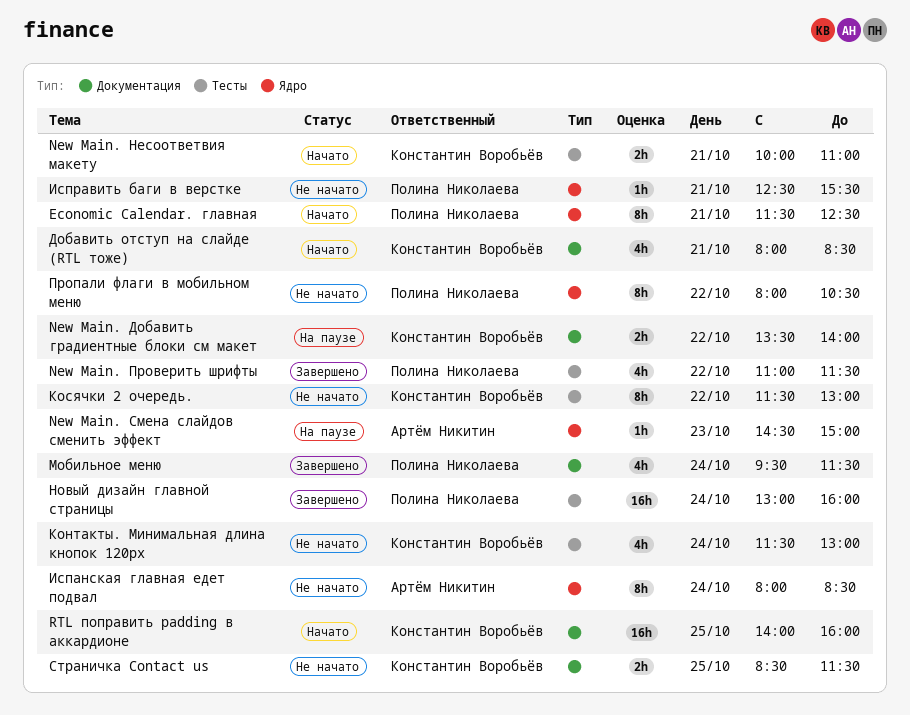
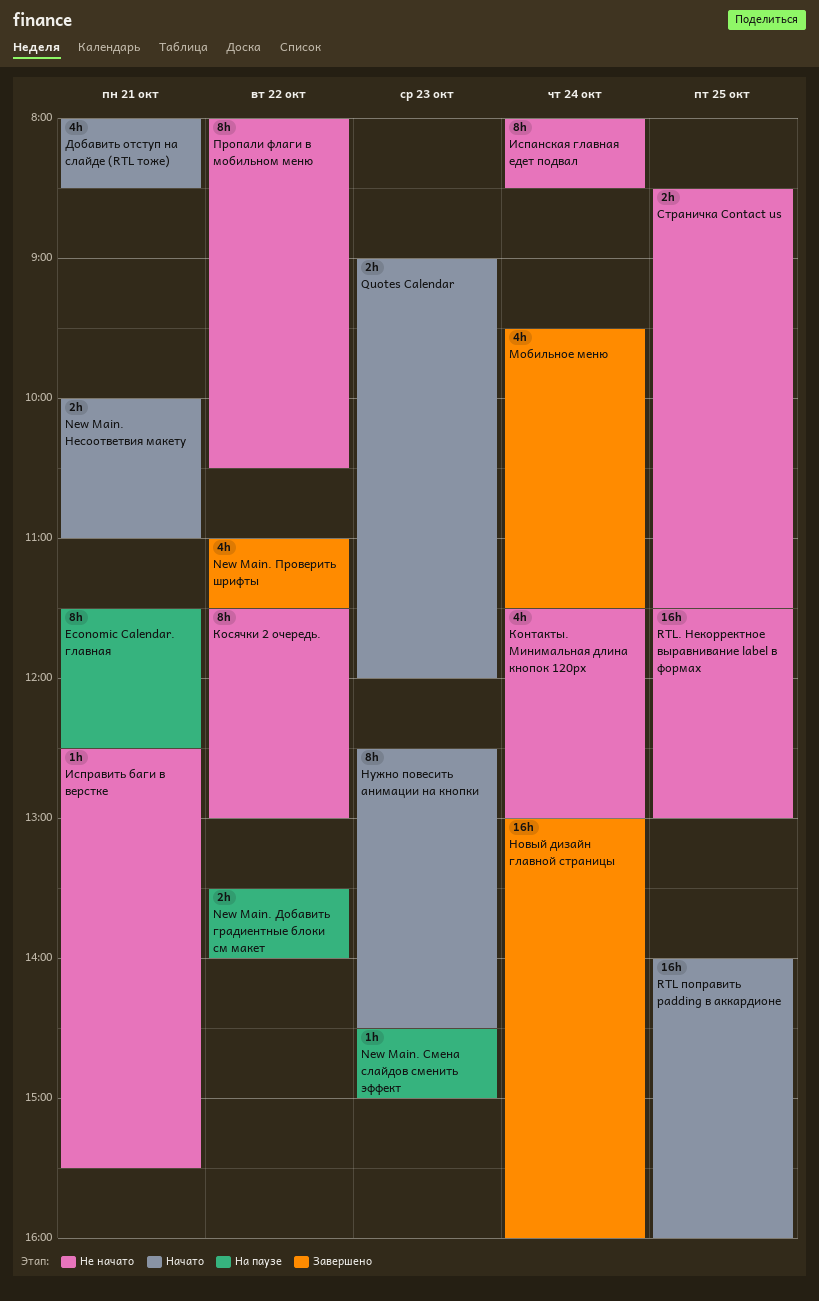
Economic Calendar. главная, status: Начато -> На паузе
Quotes Calendar: none -> present
RTL. Некорректное выравнивание label в формах: none -> present
Нужно повесить анимации на кнопки: none -> present

